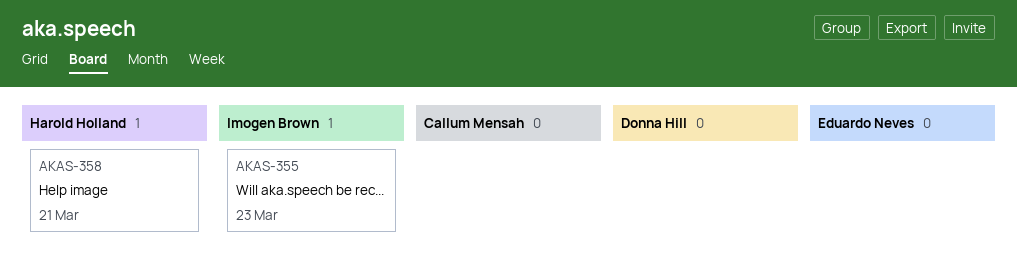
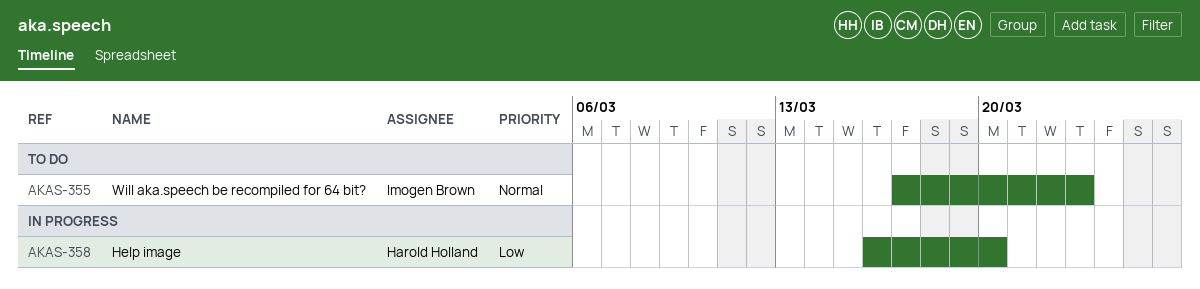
AKAS-358, due: Mar 21 -> Mar 20

